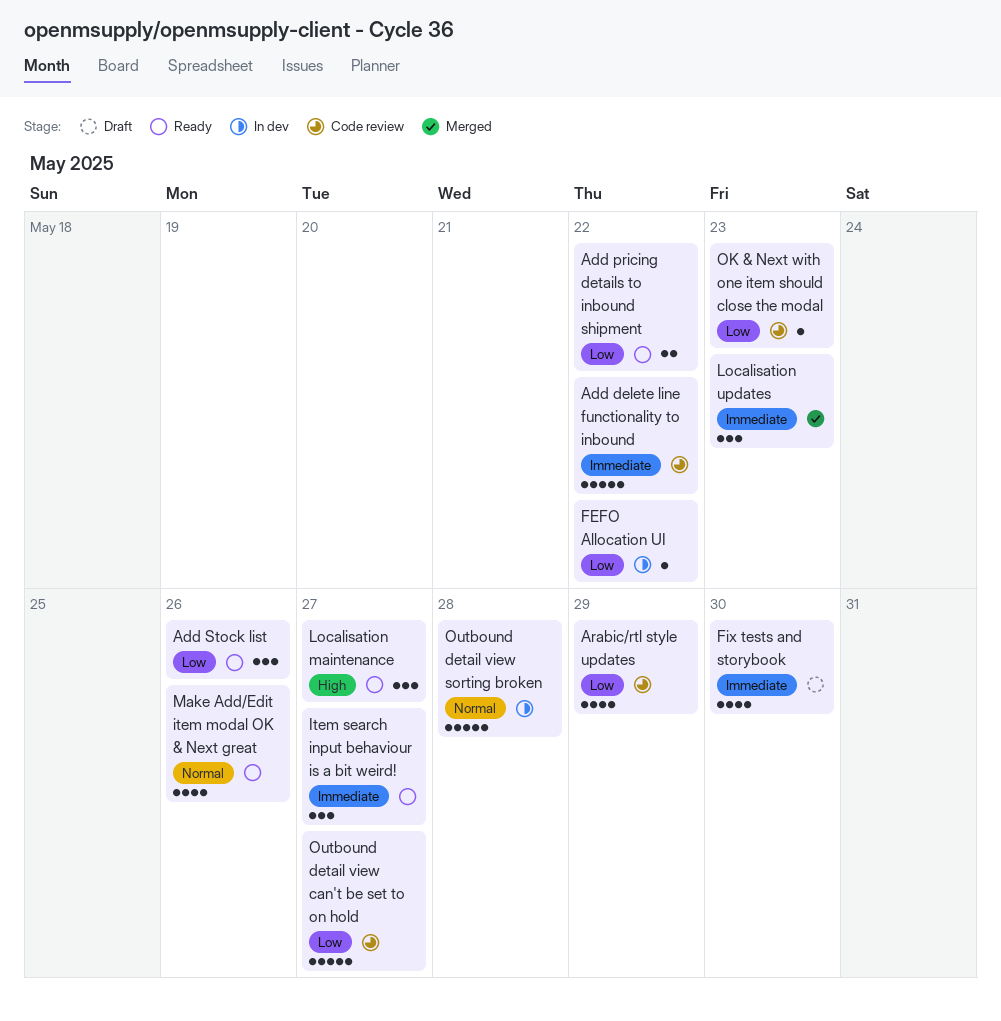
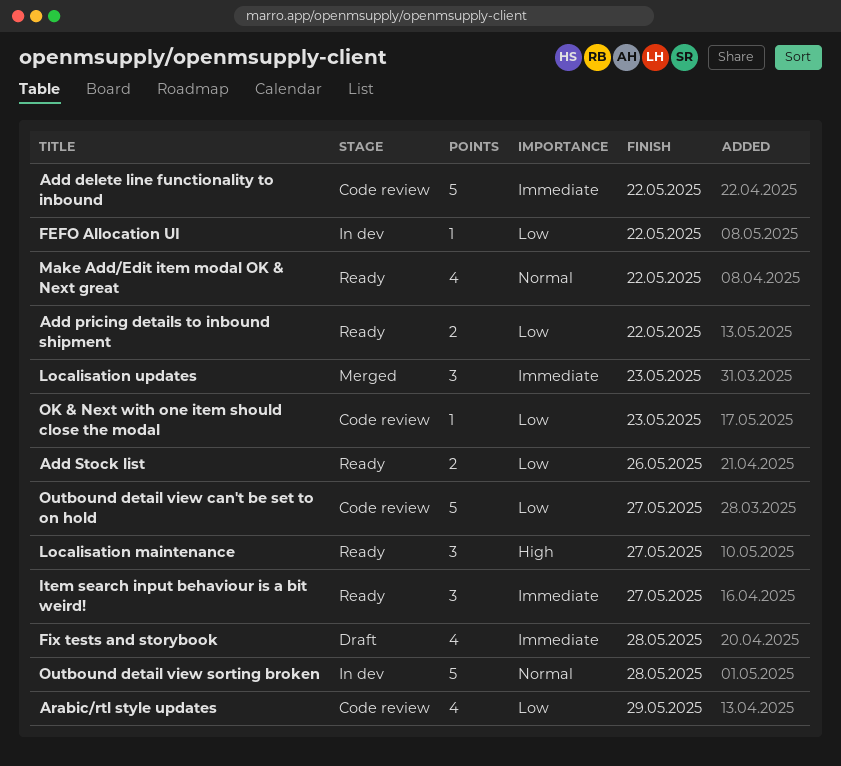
Add Stock list, estimate: 3 -> 2
Fix tests and storybook, due: May 30 -> May 28
Make Add/Edit item modal OK & Next great, due: May 26 -> May 22

